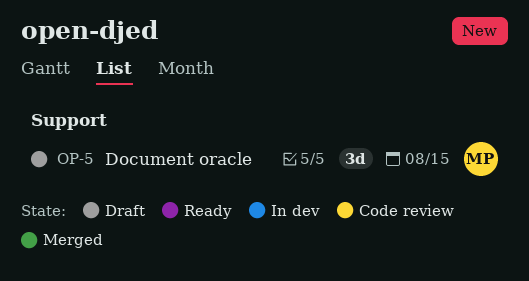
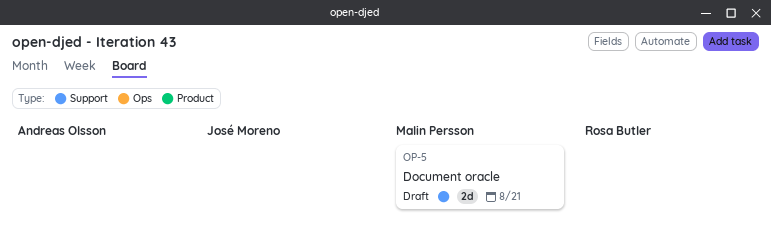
OP-5, estimate: 3d -> 2d
OP-5, due: Aug 15 -> Aug 21

